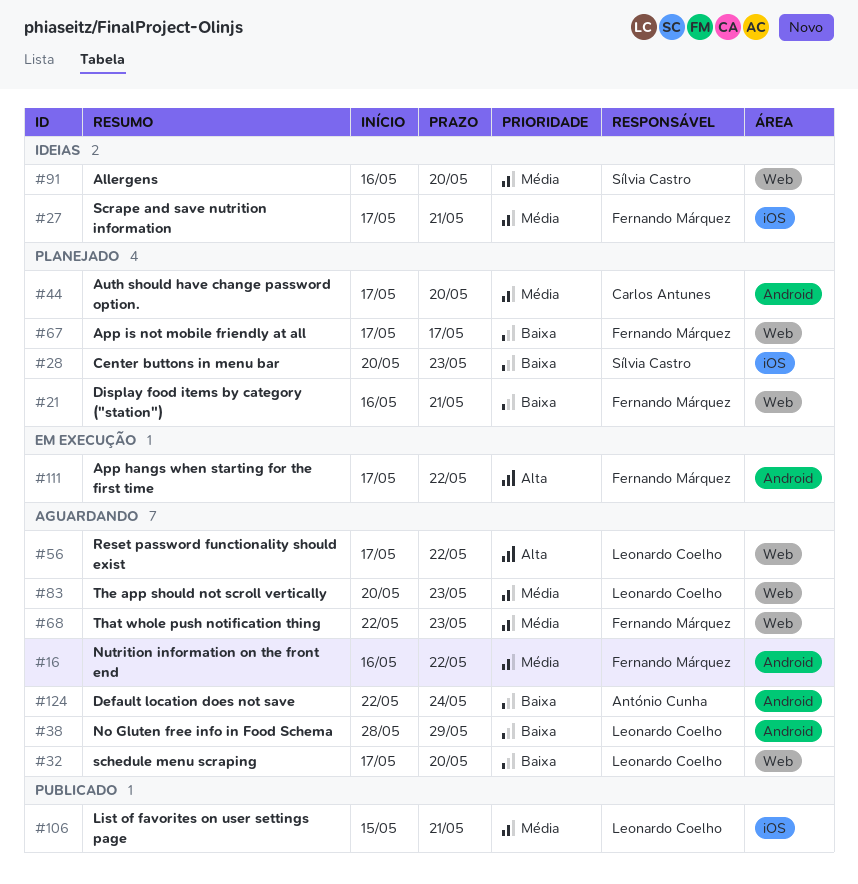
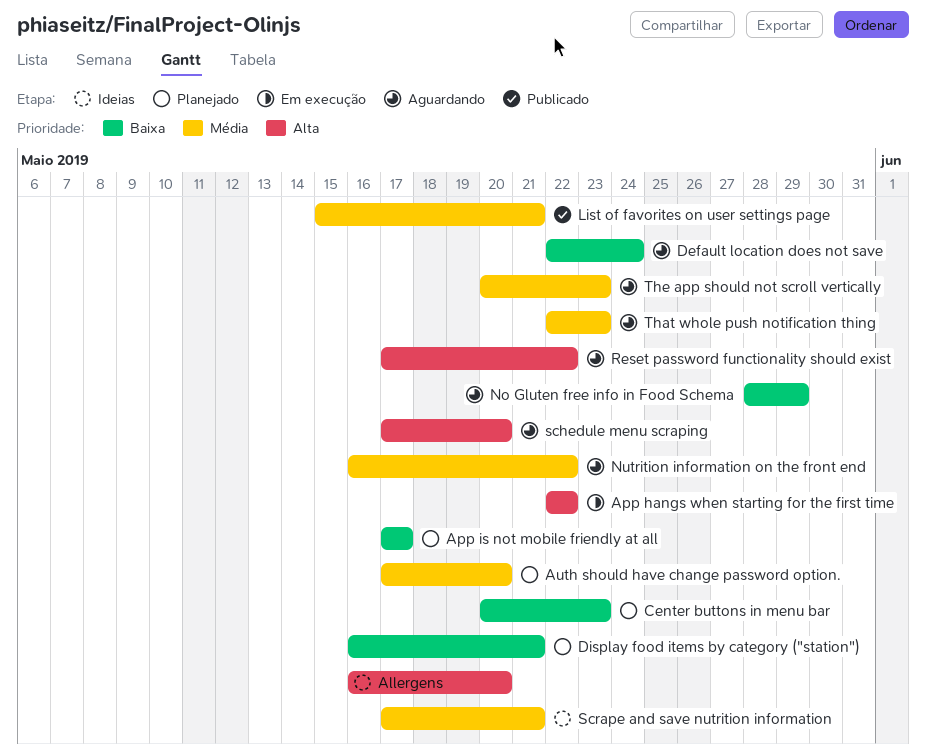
Allergens, priority: Média -> Alta
App hangs when starting for the first time, start: May 17 -> May 22
schedule menu scraping, priority: Baixa -> Alta

